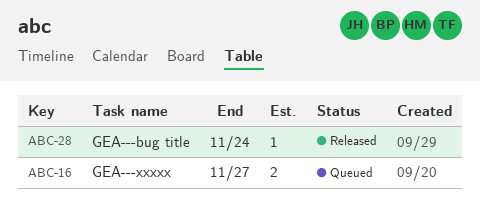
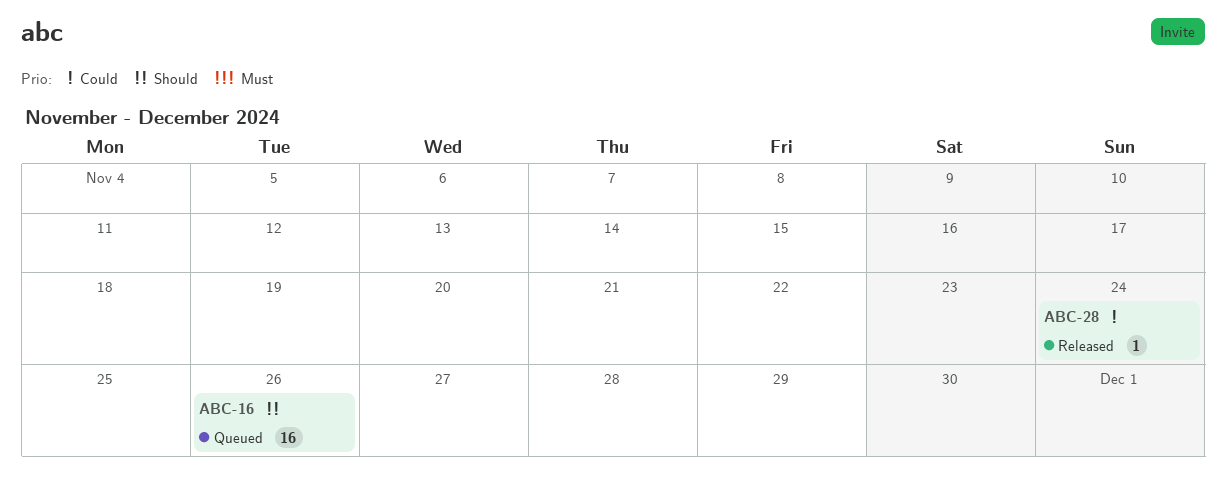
ABC-16, estimate: 2 -> 16
ABC-16, due: Nov 27 -> Nov 26

